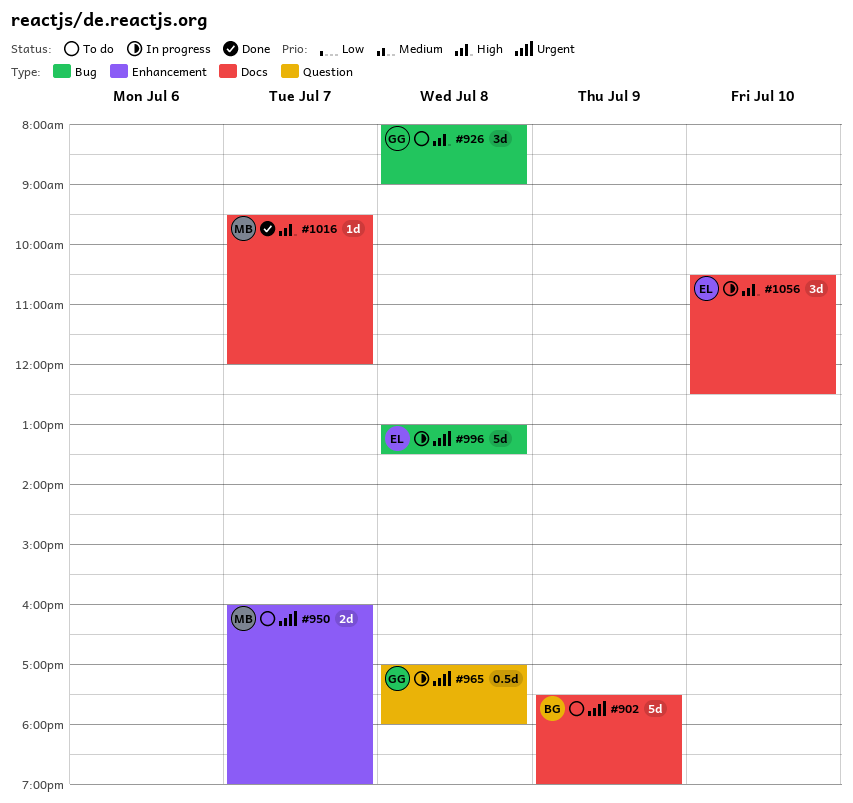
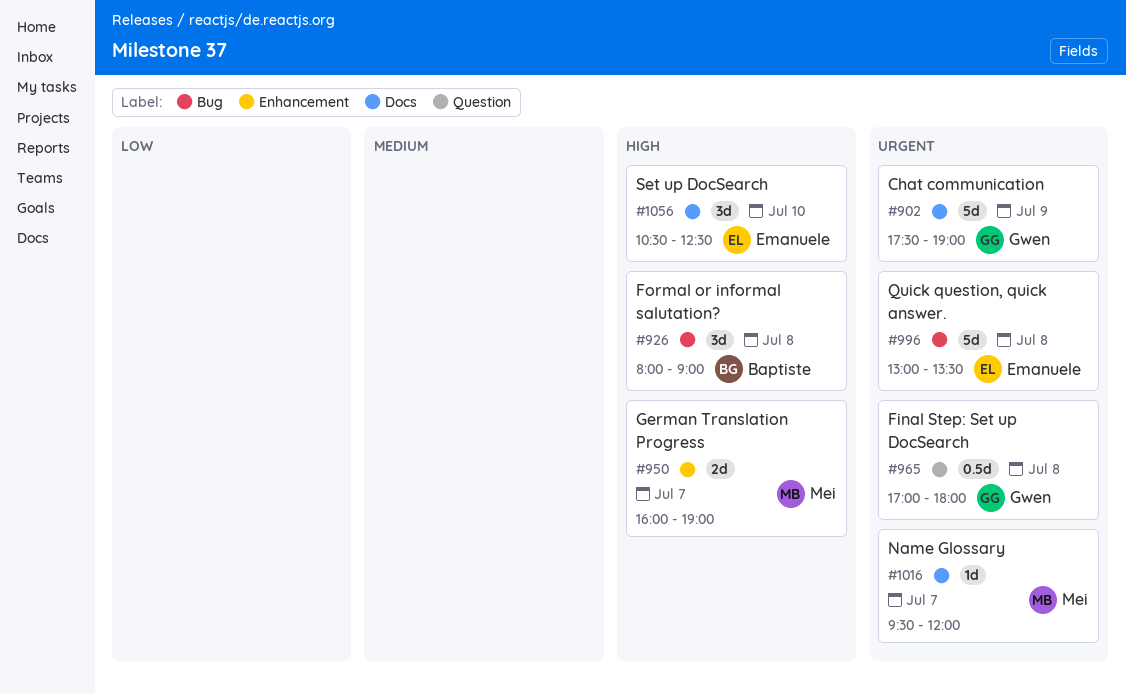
#902, owner: Baptiste -> Gwen
#926, owner: Gwen -> Baptiste
#950, priority: Urgent -> High
#1016, priority: High -> Urgent

